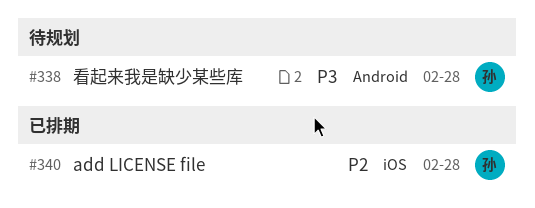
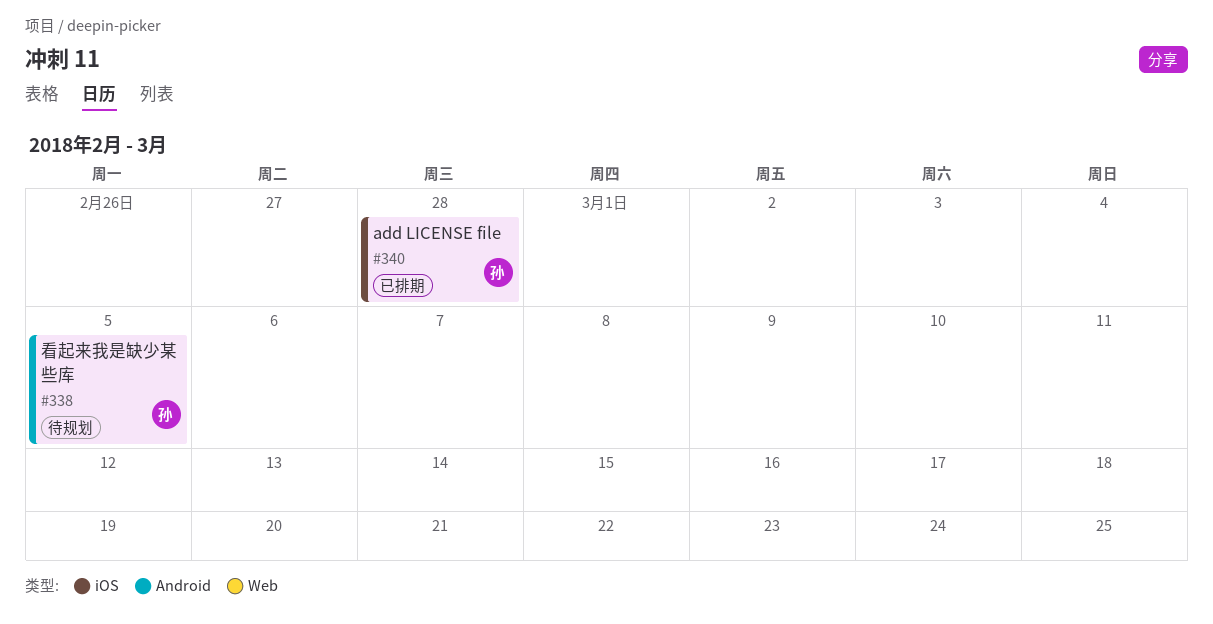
#338, due: Feb 28 -> Mar 5

